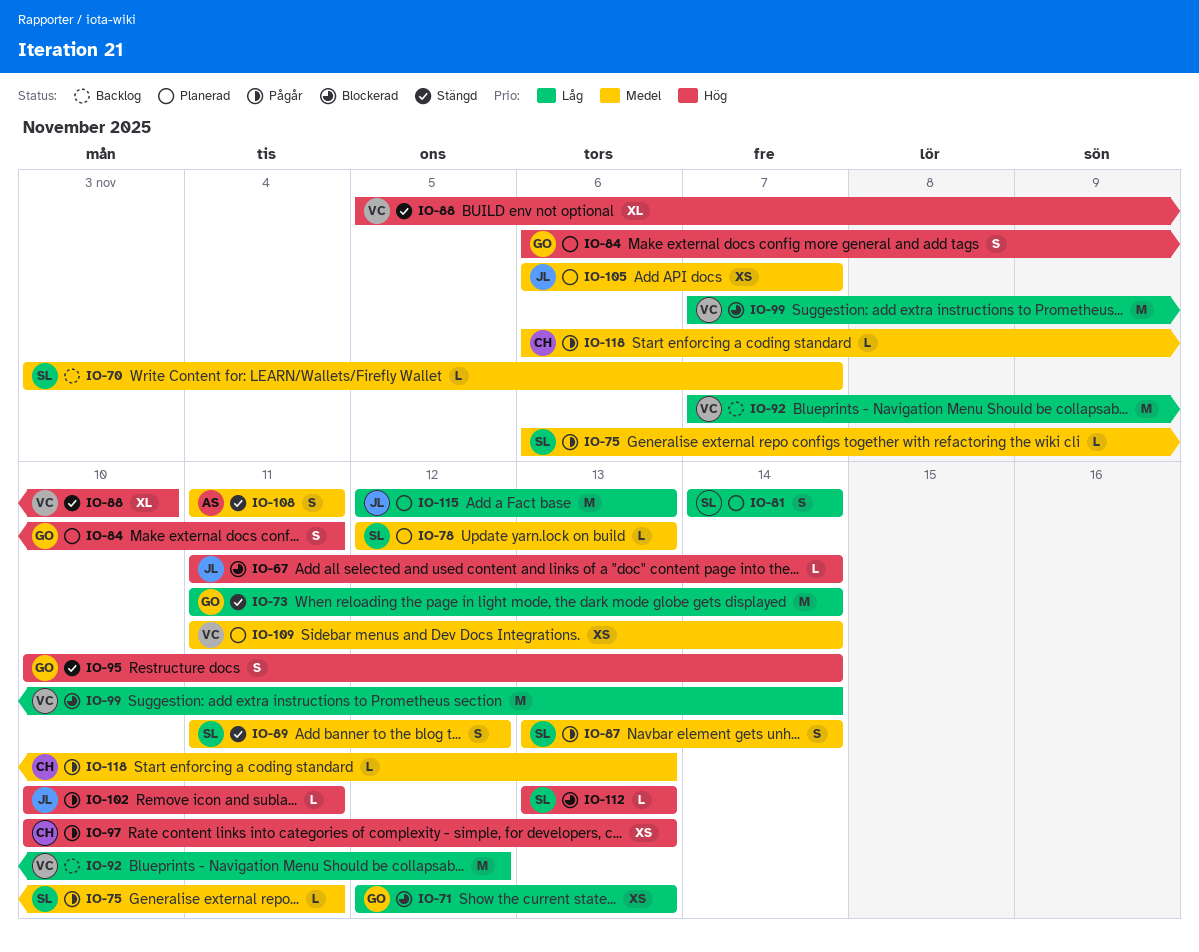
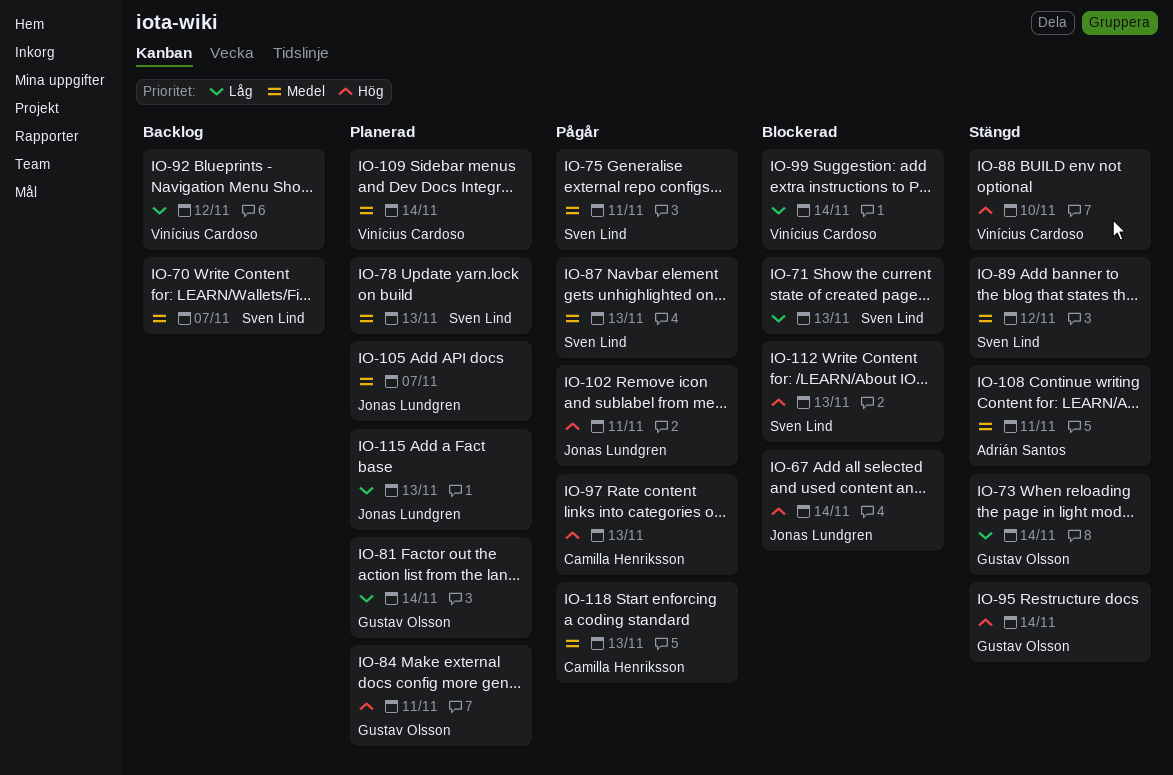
IO-71, owner: Gustav Olsson -> Sven Lind
IO-81, owner: Sven Lind -> Gustav Olsson
IO-87, due: Nov 14 -> Nov 13

